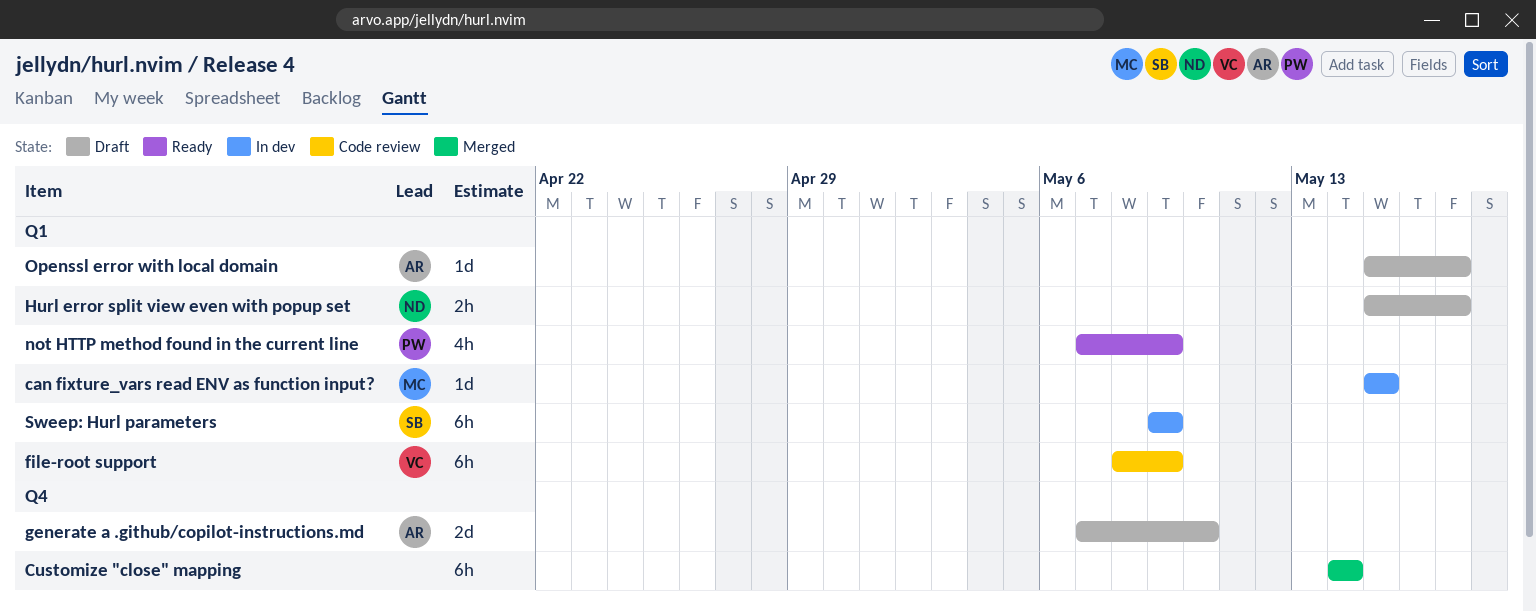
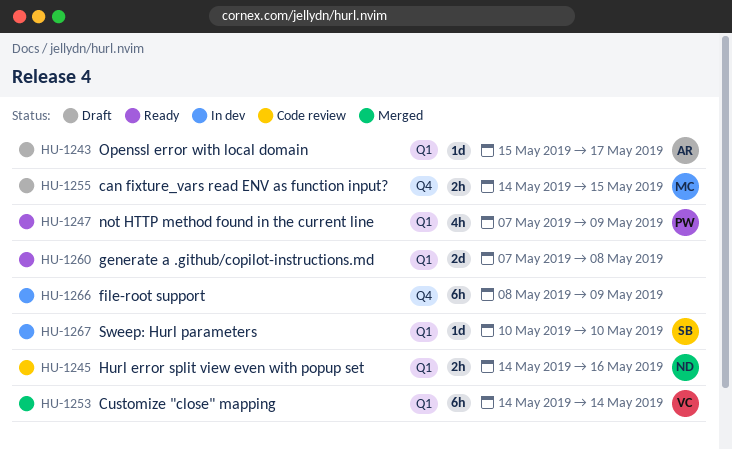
can fixture_vars read ENV as function input?, status: In dev -> Draft
can fixture_vars read ENV as function input?, label: Q1 -> Q4
can fixture_vars read ENV as function input?, estimate: 1d -> 2h
can fixture_vars read ENV as function input?, start: May 15 -> May 14
Customize "close" mapping, owner: none -> VC
Customize "close" mapping, label: Q4 -> Q1
file-root support, status: Code review -> In dev
file-root support, owner: VC -> none
file-root support, label: Q1 -> Q4
generate a .github/copilot-instructions.md, status: Draft -> Ready
generate a .github/copilot-instructions.md, owner: AR -> none
generate a .github/copilot-instructions.md, label: Q4 -> Q1
generate a .github/copilot-instructions.md, due: May 10 -> May 8
Hurl error split view even with popup set, status: Draft -> Code review
Hurl error split view even with popup set, start: May 15 -> May 14
Hurl error split view even with popup set, due: May 17 -> May 16
Sweep: Hurl parameters, estimate: 6h -> 1d
Sweep: Hurl parameters, start: May 9 -> May 10
Sweep: Hurl parameters, due: May 9 -> May 10

